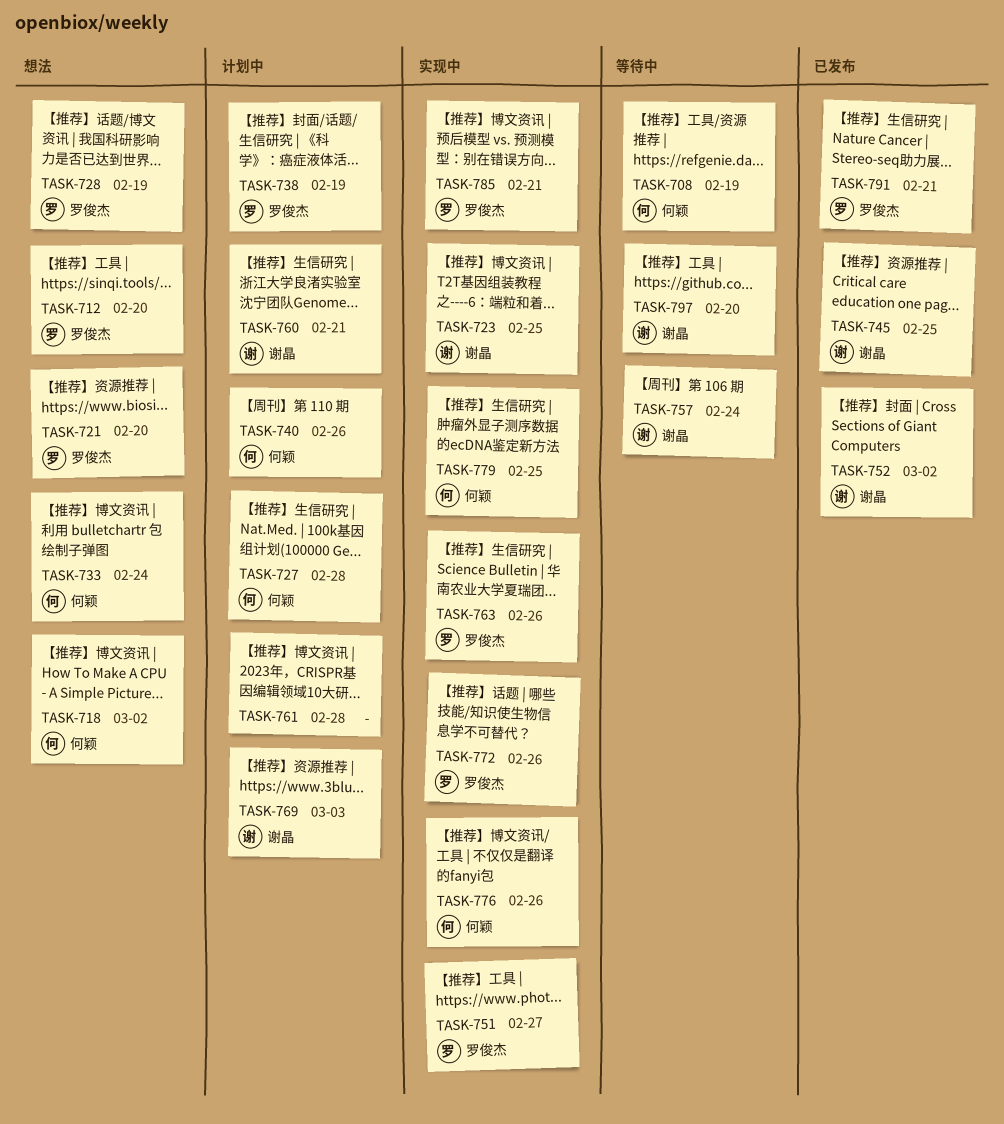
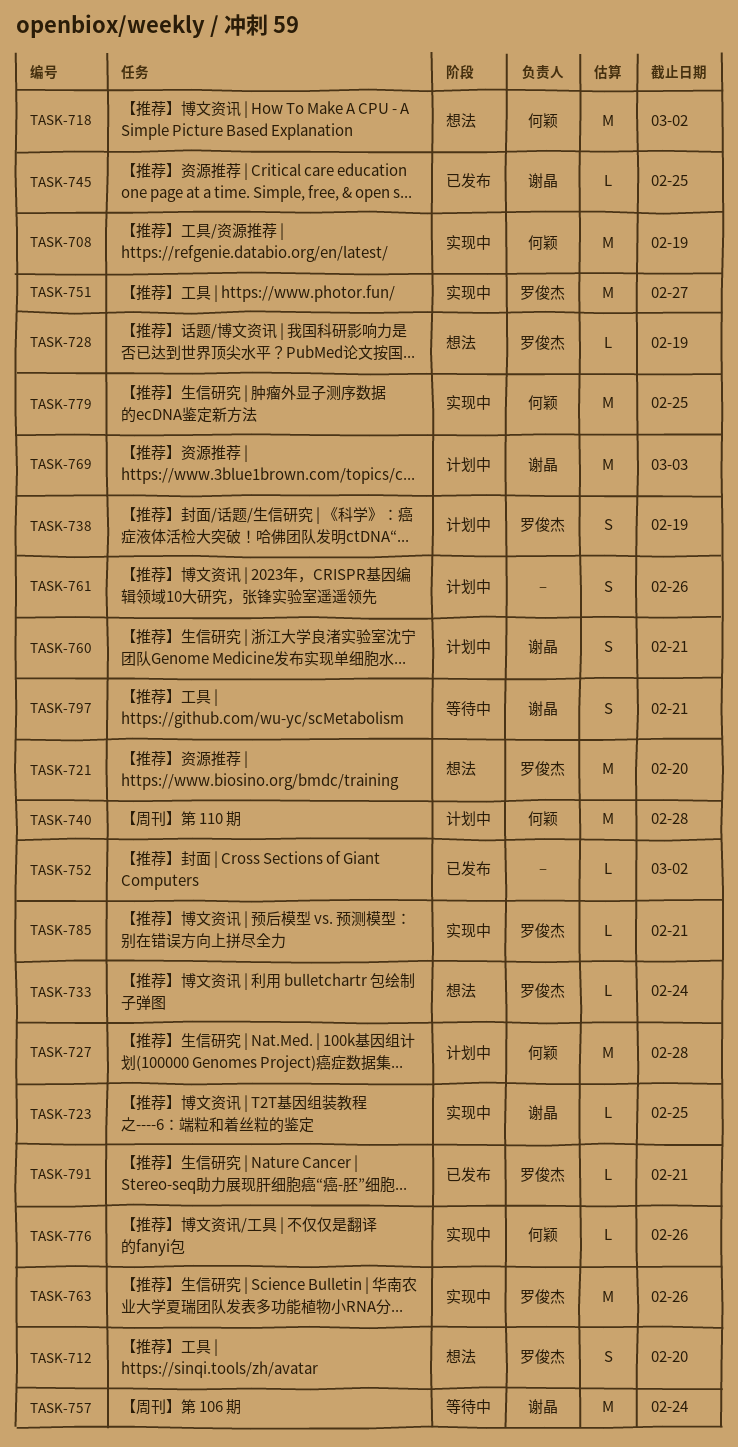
TASK-708, status: 等待中 -> 实现中
TASK-733, owner: 何颖 -> 罗俊杰
TASK-740, due: Feb 26 -> Feb 28
TASK-752, owner: 谢晶 -> none
TASK-761, due: Feb 28 -> Feb 26
TASK-772: present -> none
TASK-797, due: Feb 20 -> Feb 21

